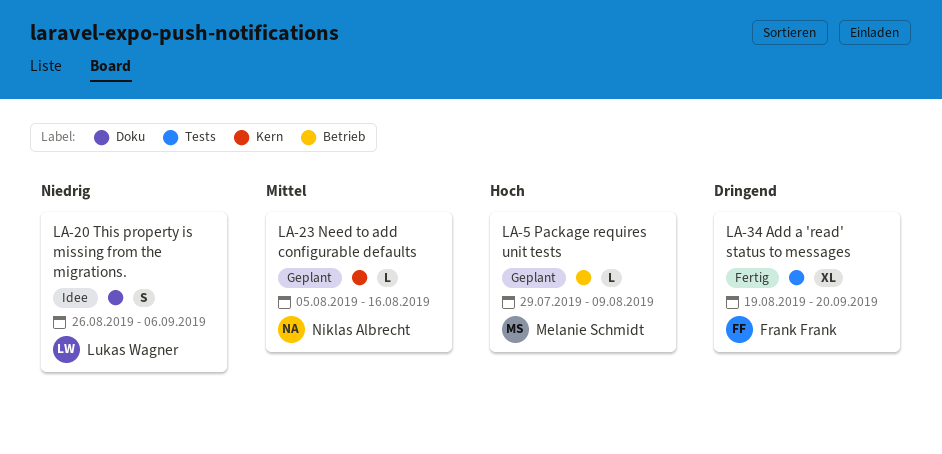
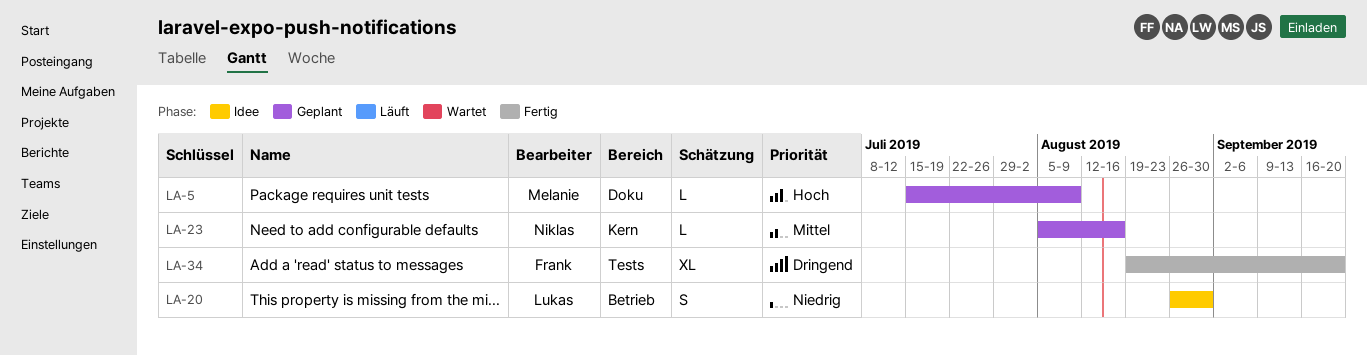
LA-5, label: Betrieb -> Doku
LA-5, start: Jul 29 -> Jul 15
LA-20, label: Doku -> Betrieb
LA-20, due: Sep 6 -> Aug 30

